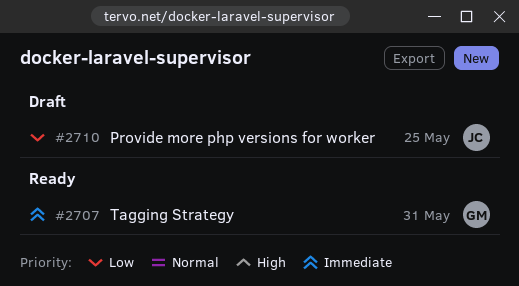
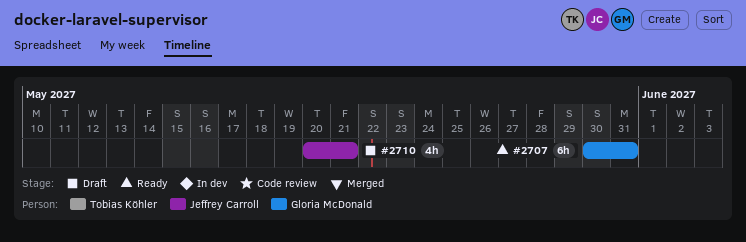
#2710, due: May 25 -> May 21

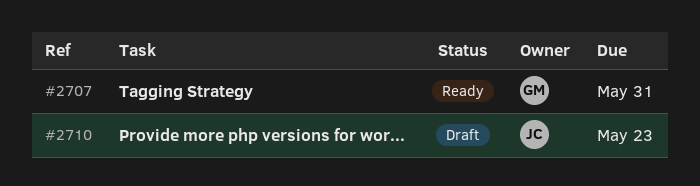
#2710, due: May 21 -> May 23

